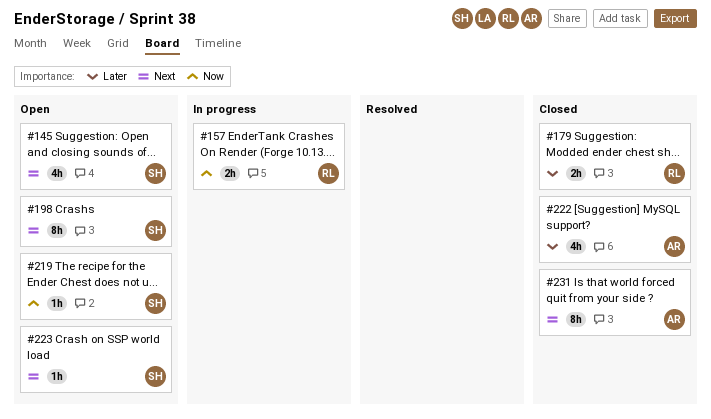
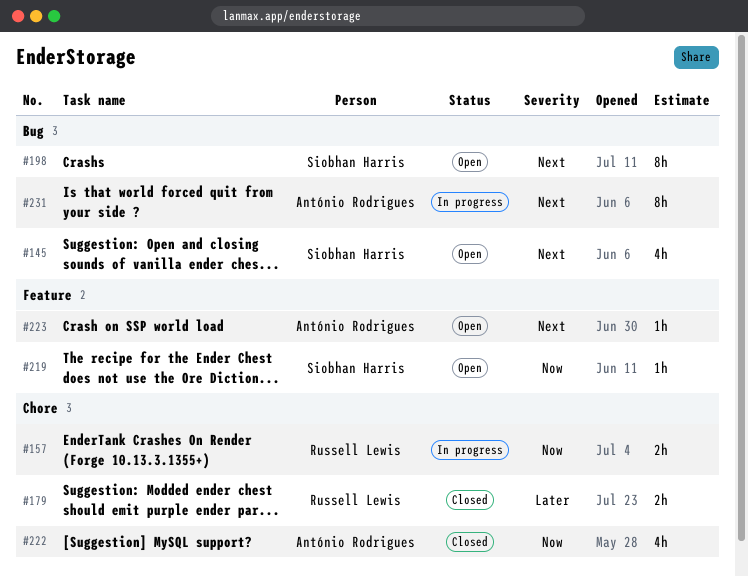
#222, priority: Later -> Now
#223, owner: Siobhan Harris -> António Rodrigues
#231, status: Closed -> In progress

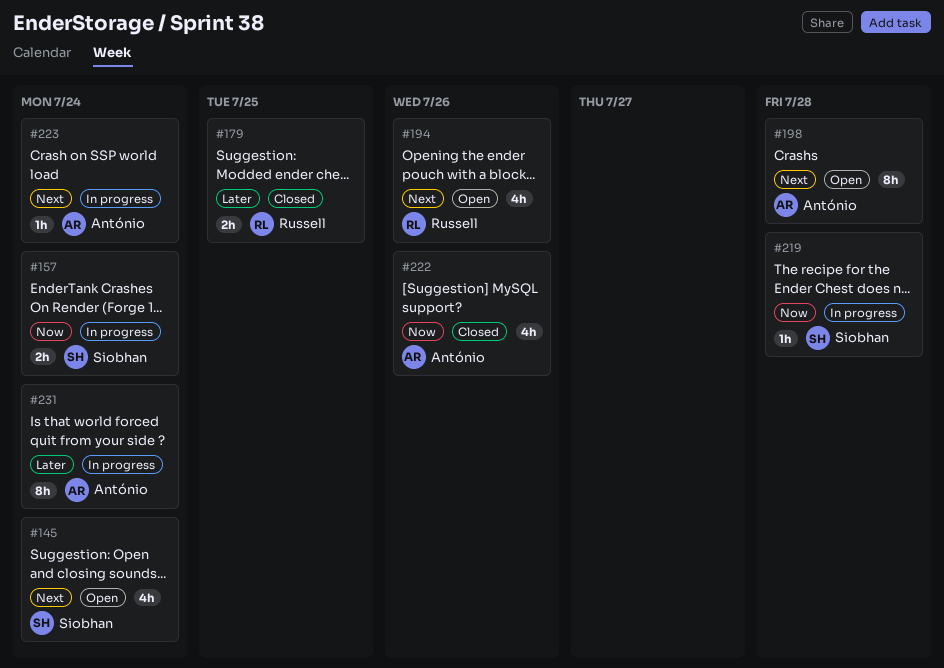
#157, owner: Russell Lewis -> Siobhan Harris
#194: none -> present
#198, owner: Siobhan Harris -> António Rodrigues
#219, status: Open -> In progress
#223, status: Open -> In progress
#231, priority: Next -> Later

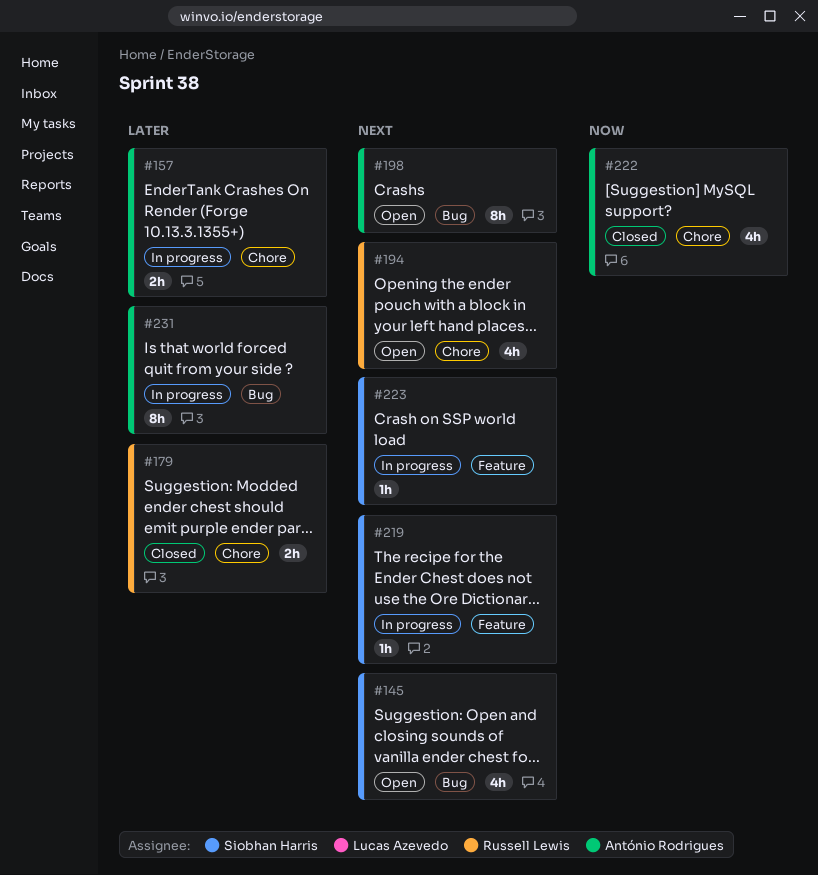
#157, owner: Siobhan Harris -> António Rodrigues
#157, priority: Now -> Later
#219, priority: Now -> Next
#223, owner: António Rodrigues -> Siobhan Harris

